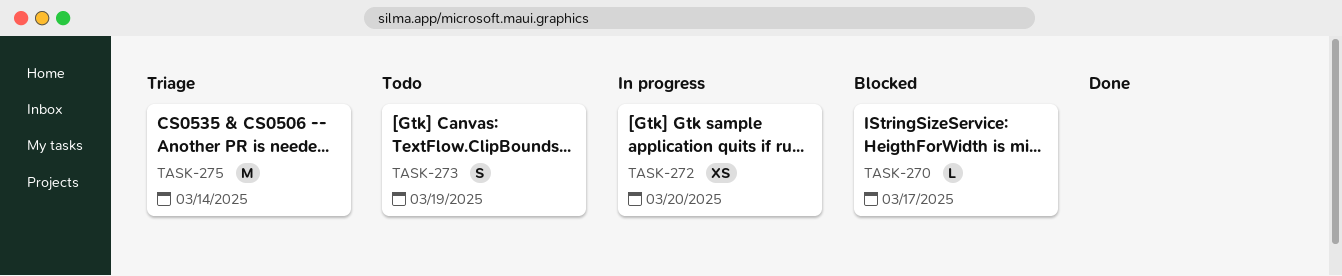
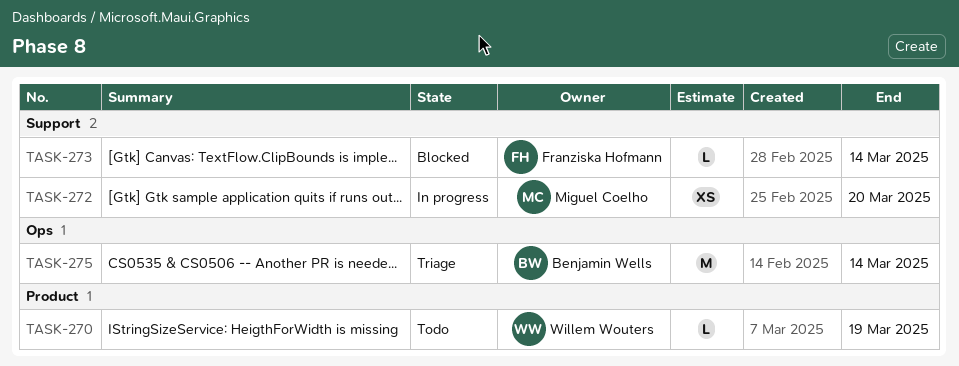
TASK-270, status: Blocked -> Todo
TASK-270, due: Mar 17 -> Mar 19
TASK-273, status: Todo -> Blocked
TASK-273, estimate: S -> L
TASK-273, due: Mar 19 -> Mar 14

